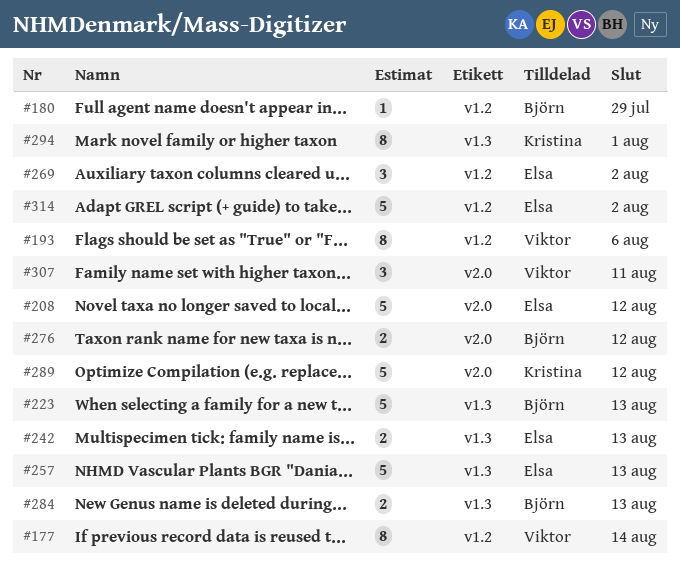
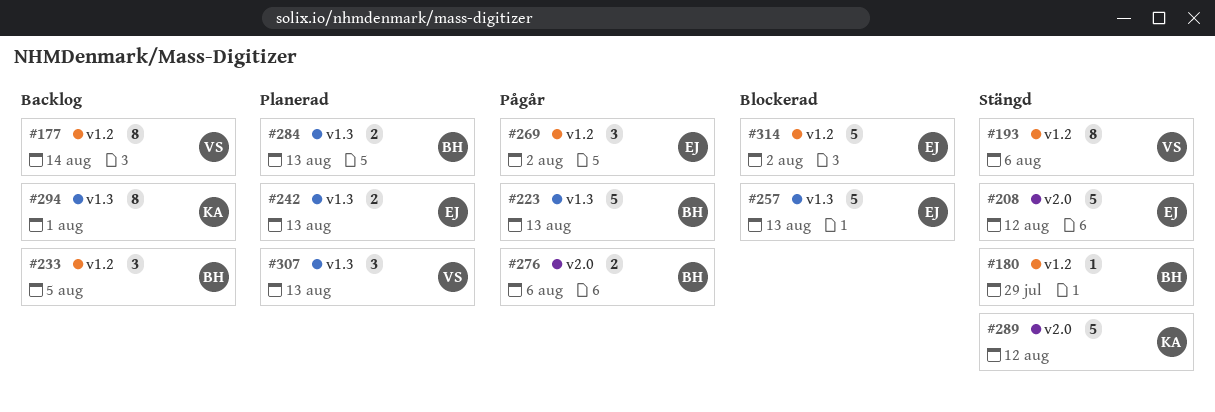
#233: none -> present
#276, due: Aug 12 -> Aug 6
#307, label: v2.0 -> v1.3
#307, due: Aug 11 -> Aug 13

